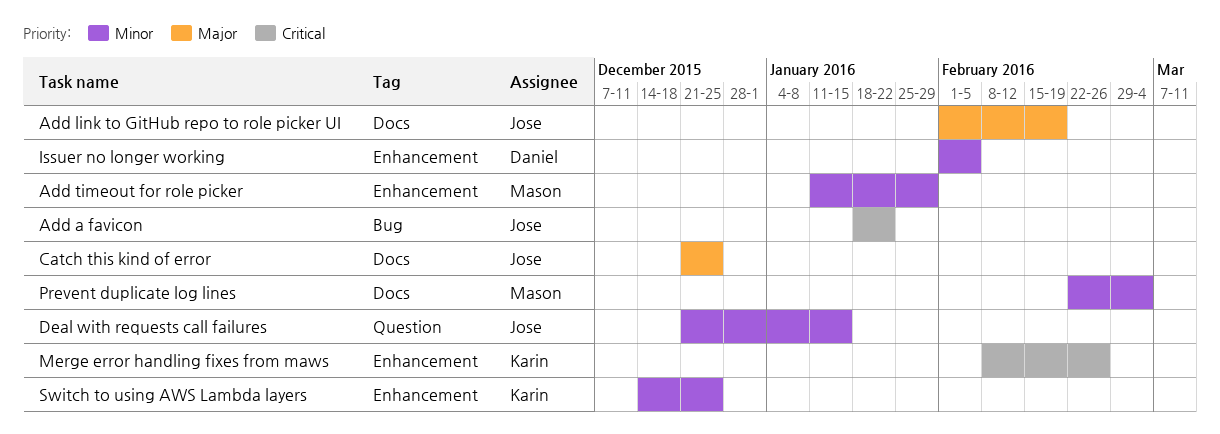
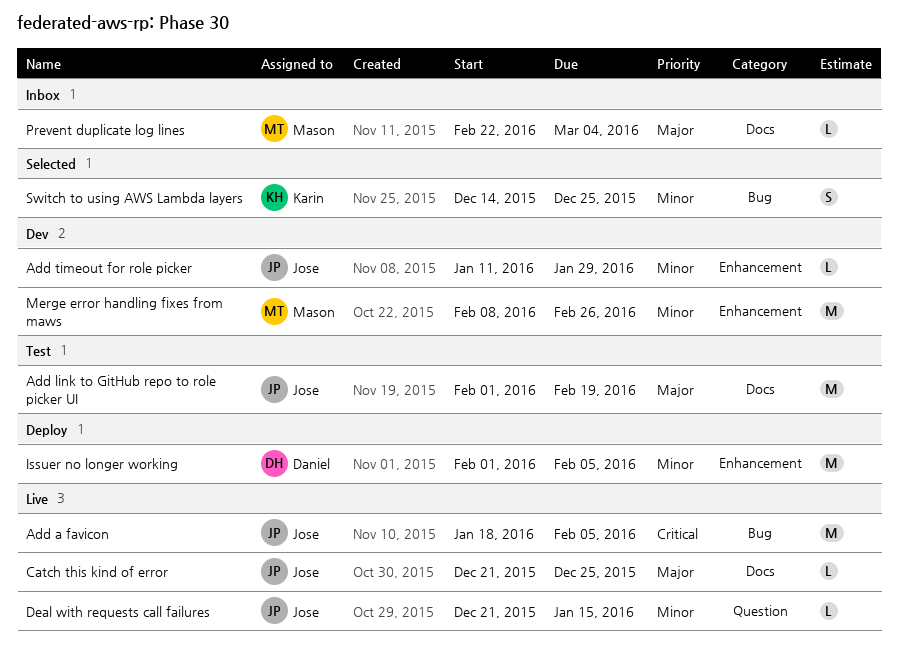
Add a favicon, due: Jan 22 -> Feb 5
Add timeout for role picker, owner: Mason -> Jose
Merge error handling fixes from maws, owner: Karin -> Mason
Merge error handling fixes from maws, priority: Critical -> Minor
Prevent duplicate log lines, priority: Minor -> Major
Switch to using AWS Lambda layers, label: Enhancement -> Bug

